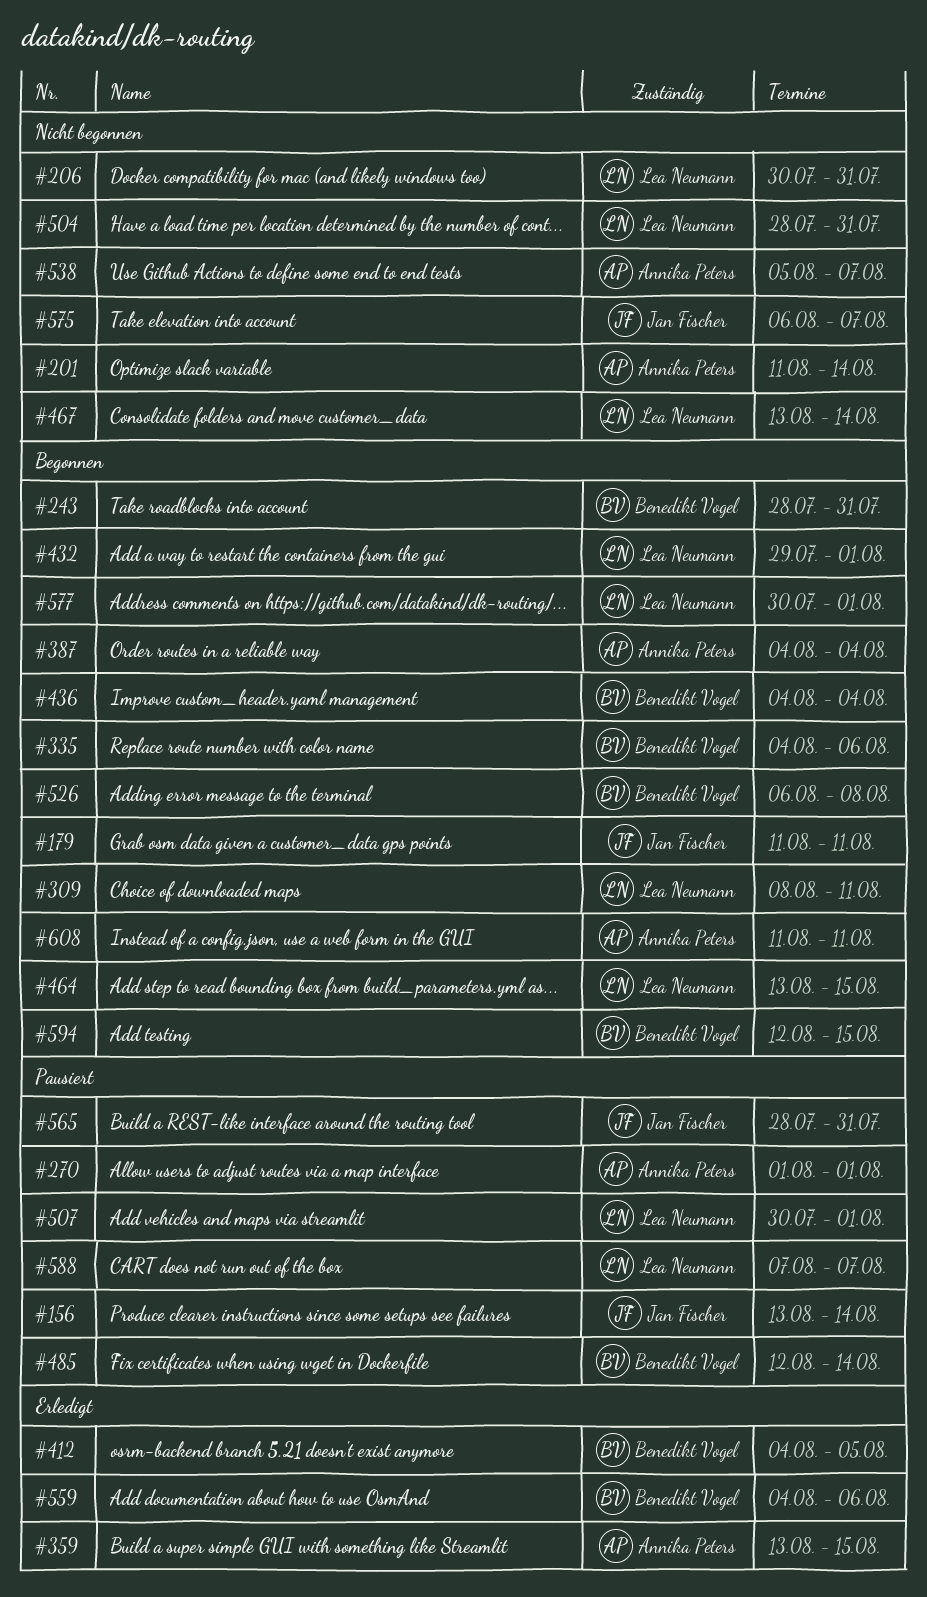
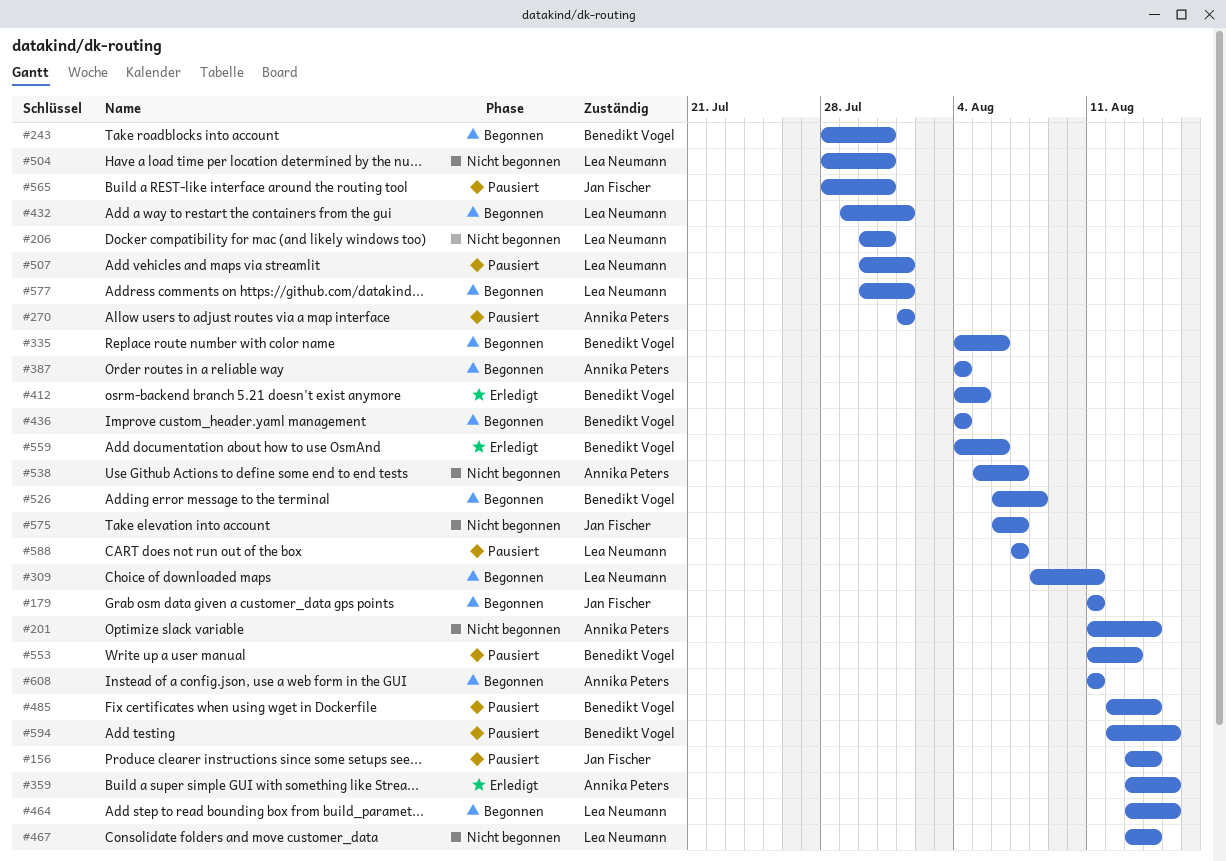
#553: none -> present
#594, status: Begonnen -> Pausiert

